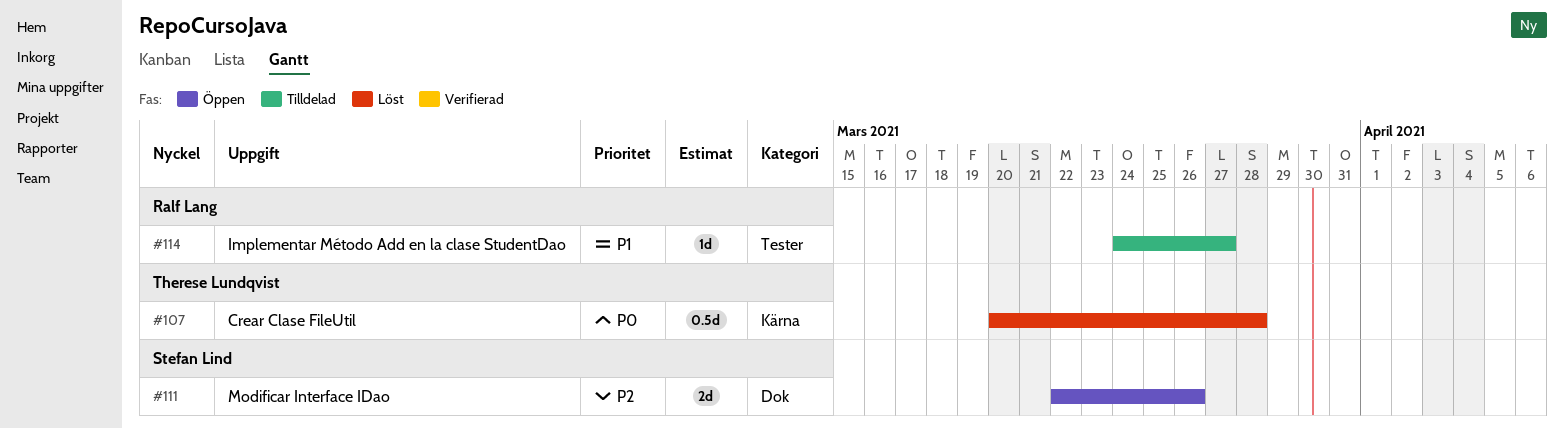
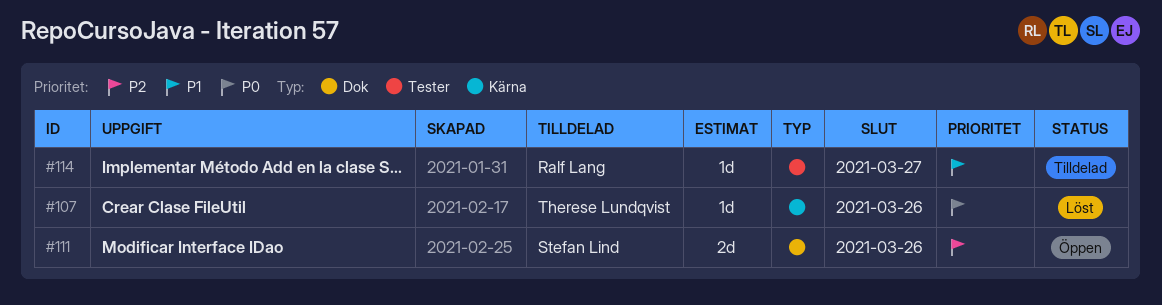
#107, estimate: 0.5d -> 1d
#107, due: Mar 28 -> Mar 26

